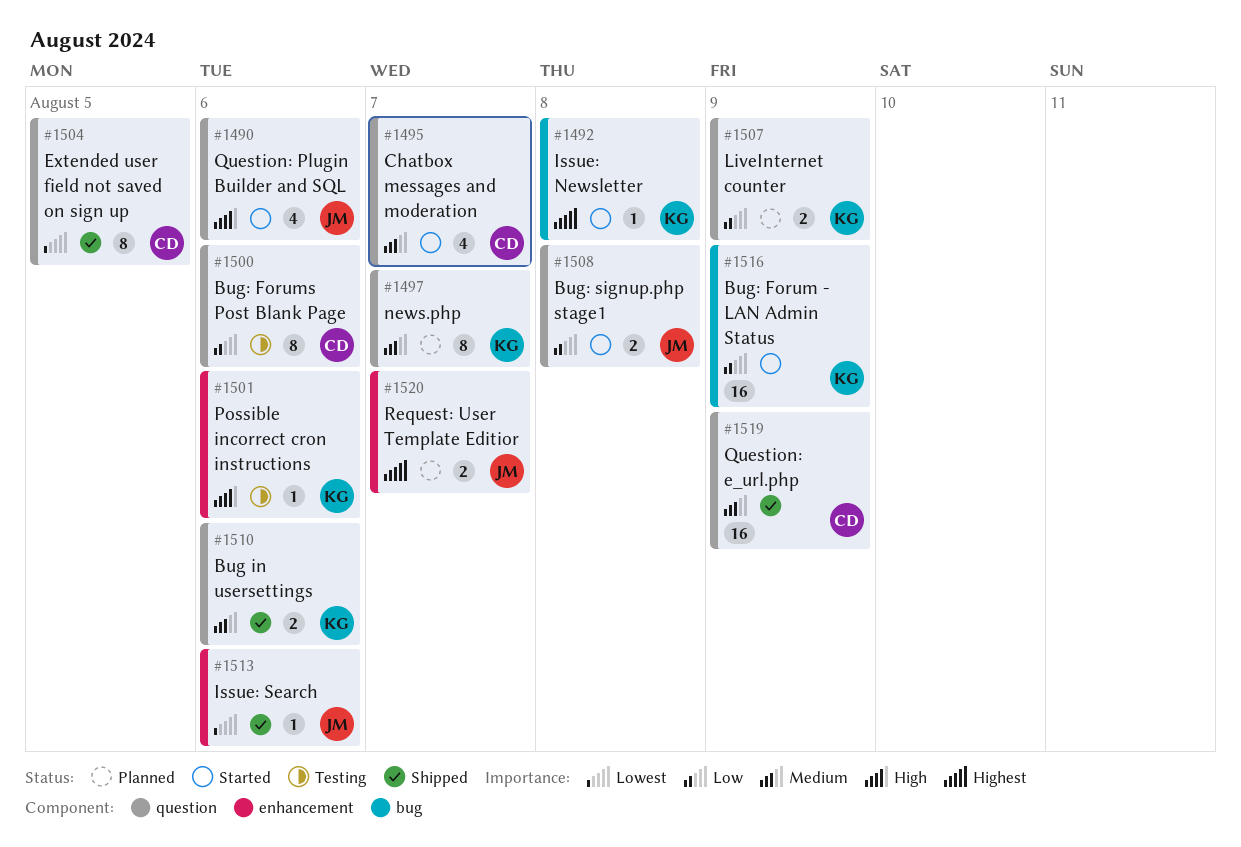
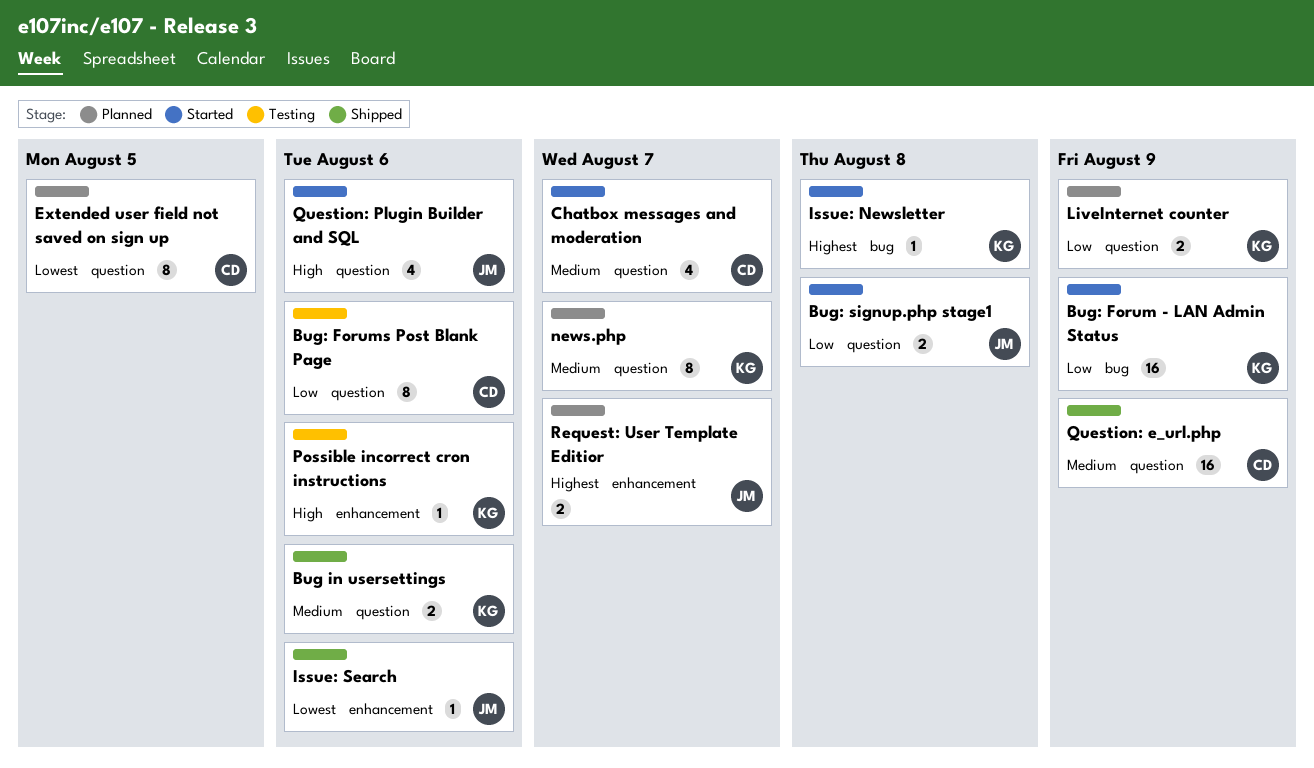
Extended user field not saved on sign up, status: Shipped -> Planned

